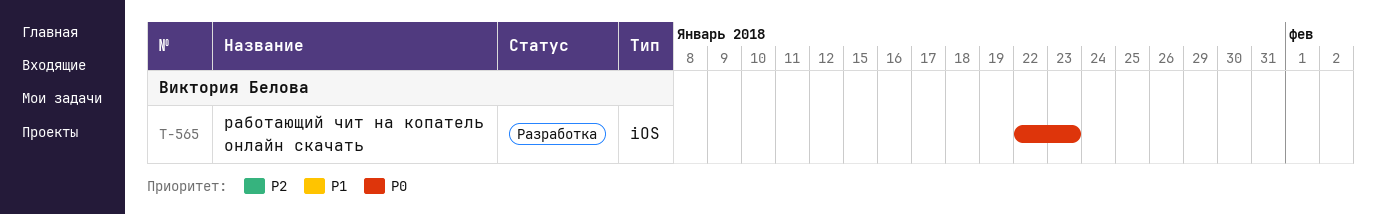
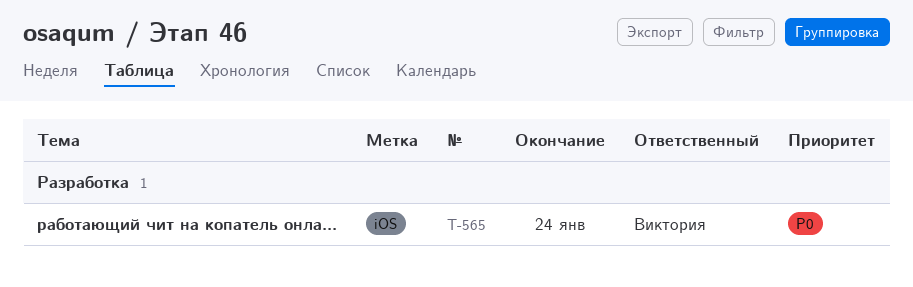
T-565, due: Jan 23 -> Jan 24

